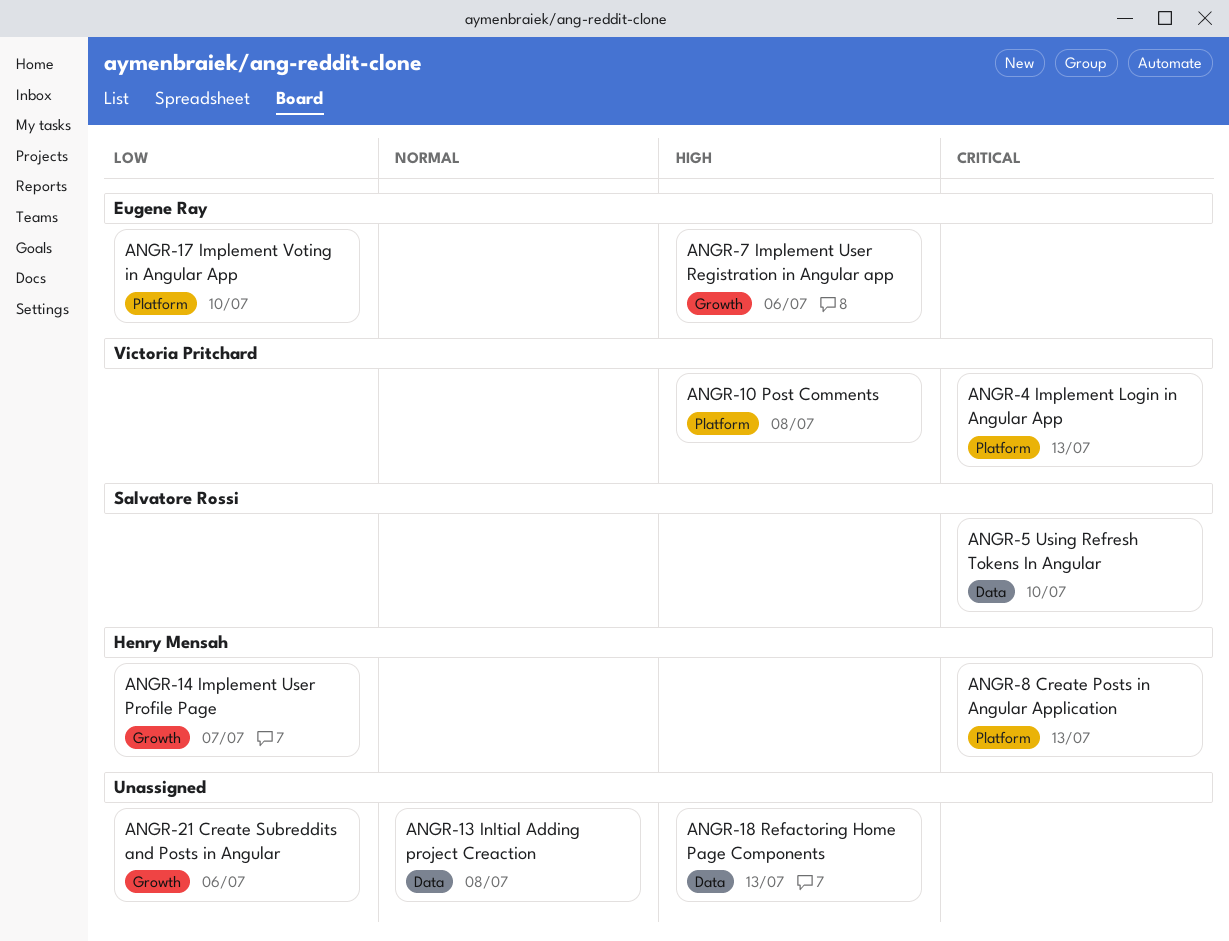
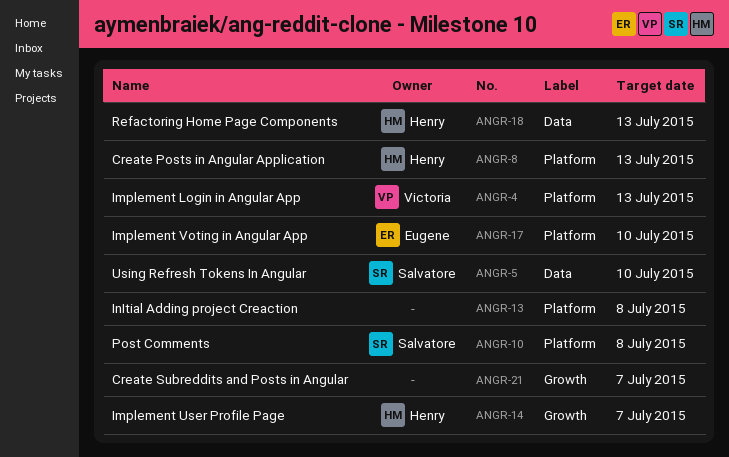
ANGR-7: present -> none
ANGR-10, owner: Victoria Pritchard -> Salvatore Rossi
ANGR-13, label: Data -> Platform
ANGR-18, owner: none -> Henry Mensah
ANGR-21, due: Jul 6 -> Jul 7

